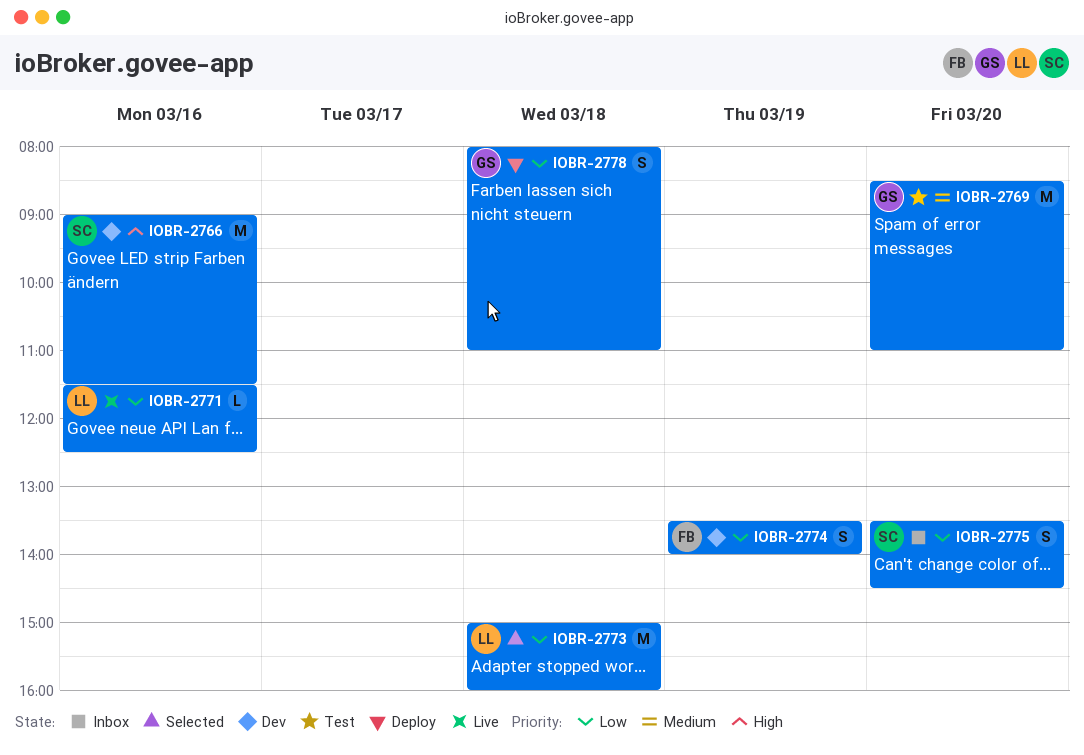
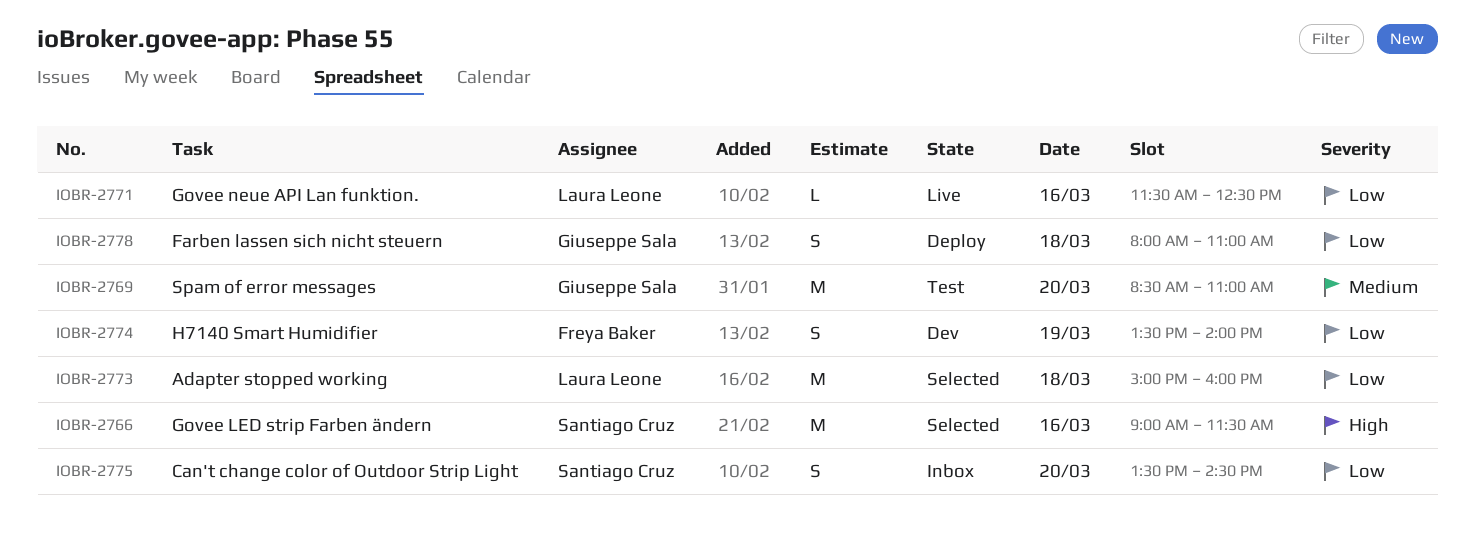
IOBR-2766, status: Dev -> Selected

